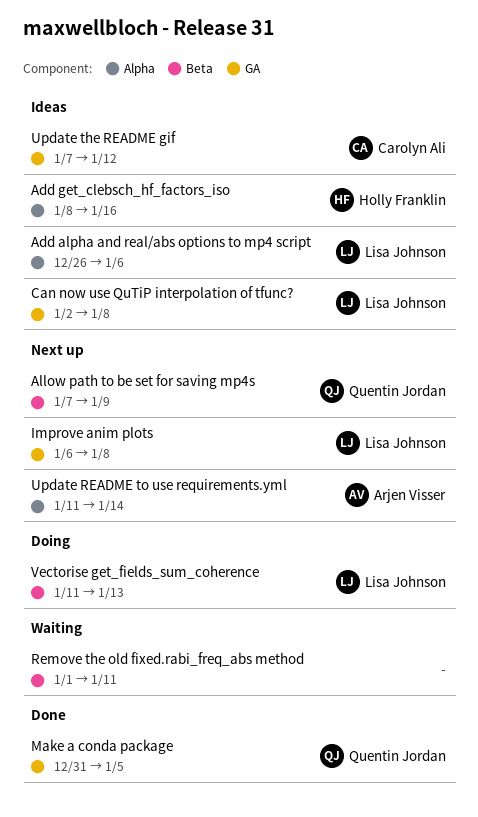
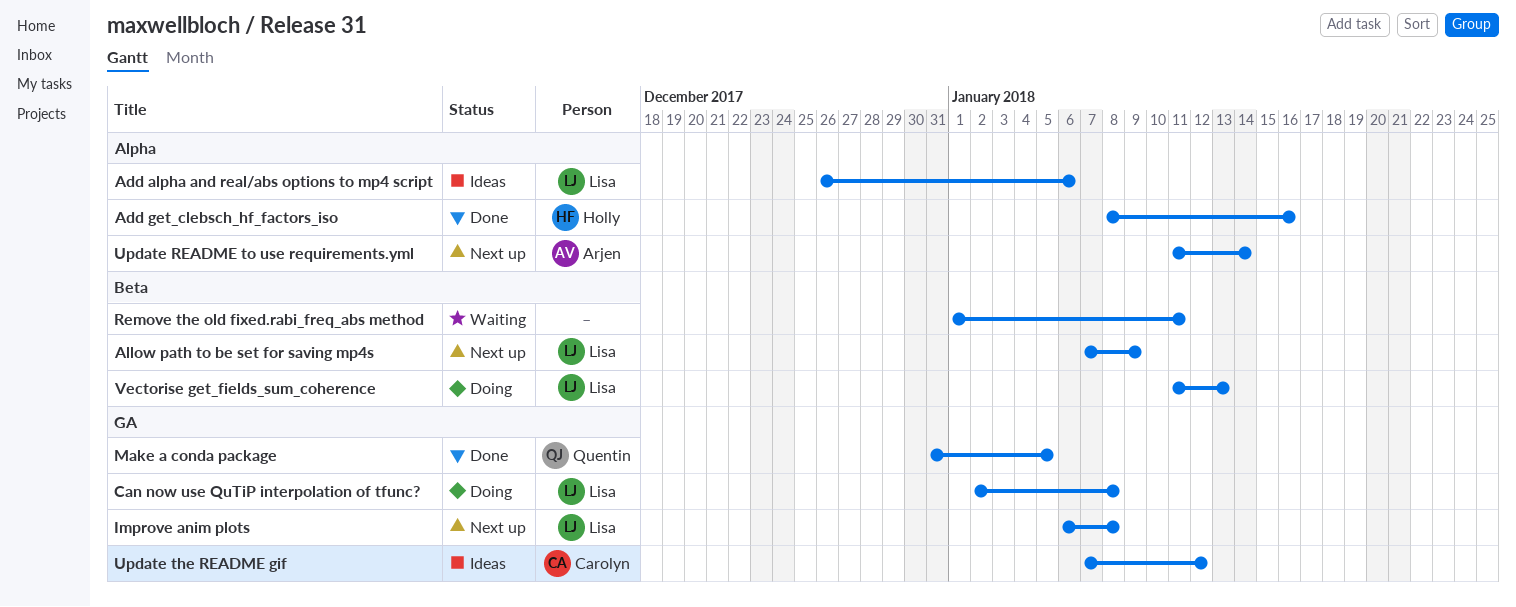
Add get_clebsch_hf_factors_iso, status: Ideas -> Done
Allow path to be set for saving mp4s, owner: Quentin Jordan -> Lisa Johnson
Can now use QuTiP interpolation of tfunc?, status: Ideas -> Doing

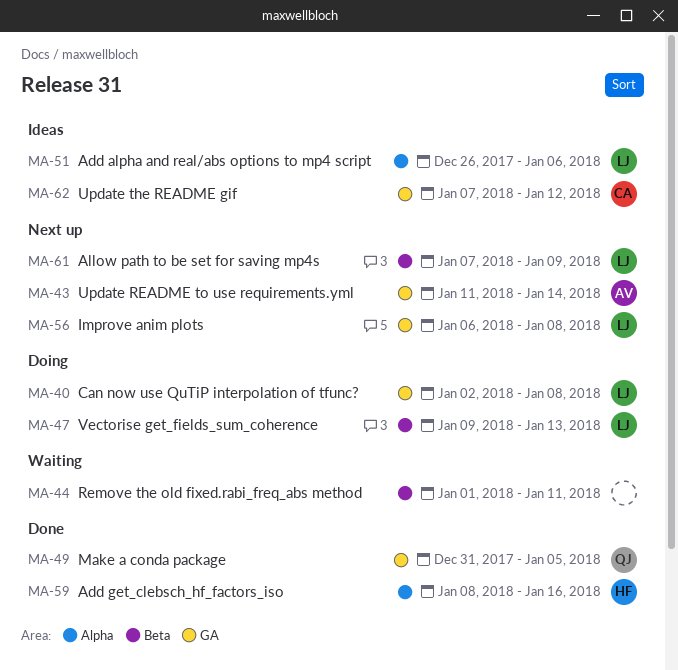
Update README to use requirements.yml, label: Alpha -> GA
Vectorise get_fields_sum_coherence, start: Jan 11 -> Jan 9

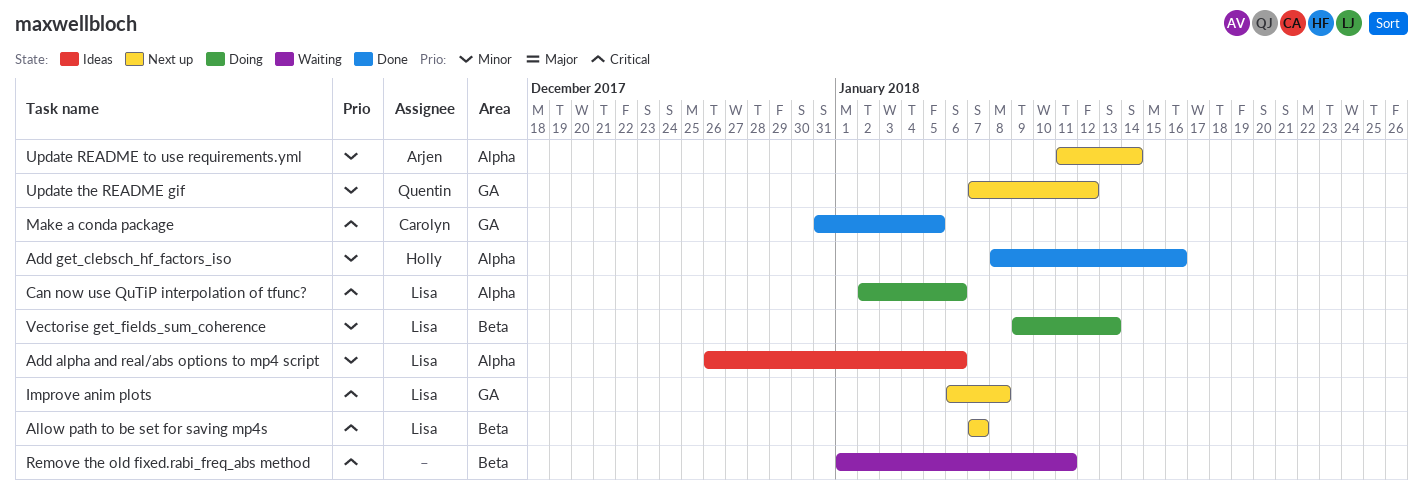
Allow path to be set for saving mp4s, due: Jan 9 -> Jan 7
Can now use QuTiP interpolation of tfunc?, label: GA -> Alpha
Can now use QuTiP interpolation of tfunc?, due: Jan 8 -> Jan 6
Make a conda package, owner: Quentin -> Carolyn
Update README to use requirements.yml, label: GA -> Alpha
Update the README gif, status: Ideas -> Next up
Update the README gif, owner: Carolyn -> Quentin

